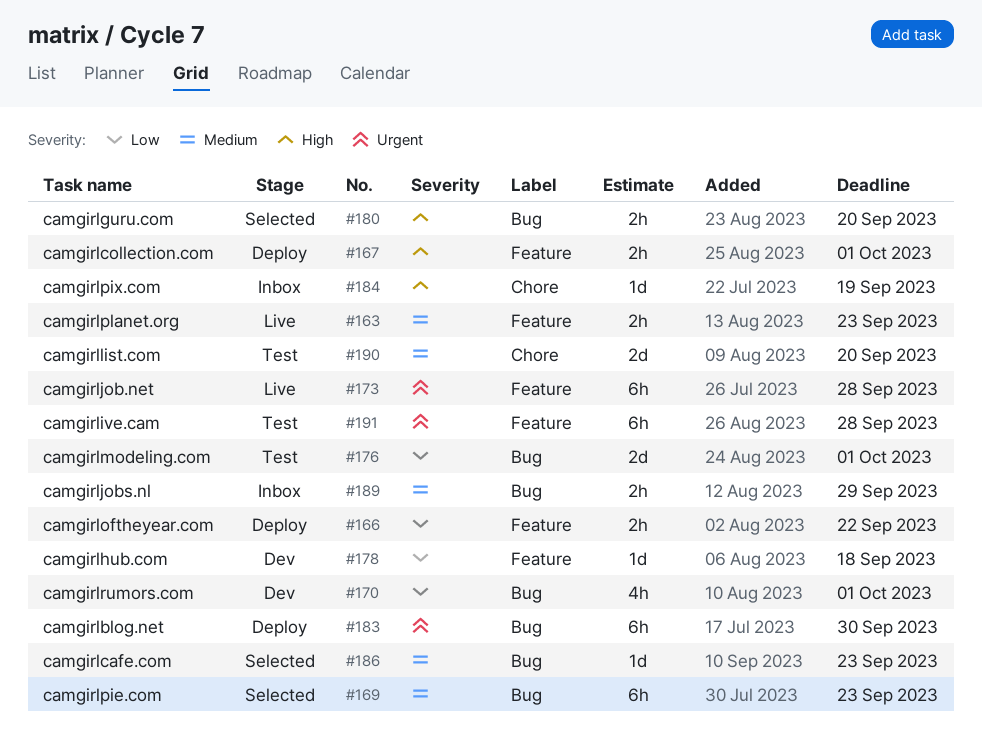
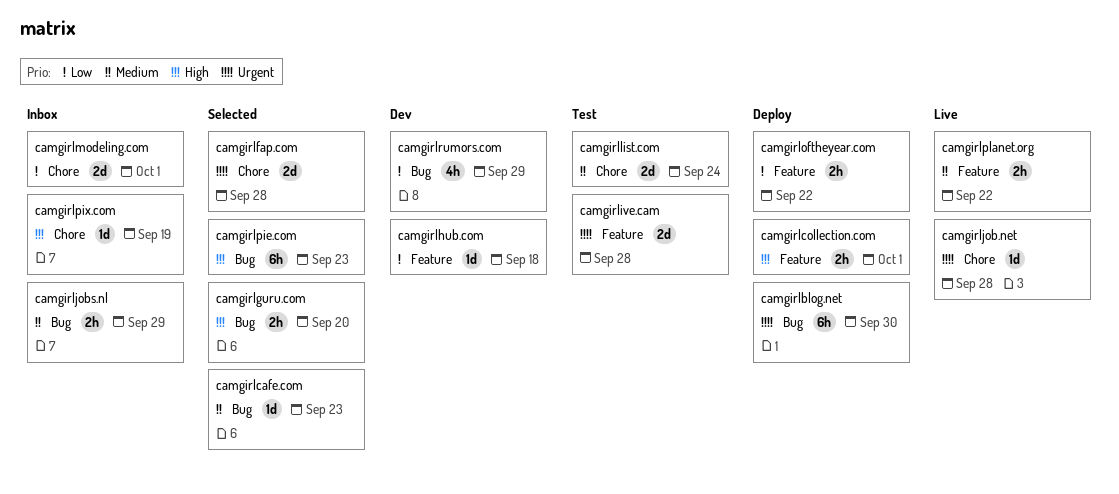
camgirlfap.com: none -> present
camgirlive.cam, estimate: 6h -> 2d
camgirljob.net, label: Feature -> Chore
camgirljob.net, estimate: 6h -> 1d
camgirllist.com, due: Sep 20 -> Sep 24
camgirlmodeling.com, status: Test -> Inbox
camgirlmodeling.com, label: Bug -> Chore
camgirlpie.com, priority: Medium -> High
camgirlplanet.org, due: Sep 23 -> Sep 22
camgirlrumors.com, due: Oct 1 -> Sep 29

